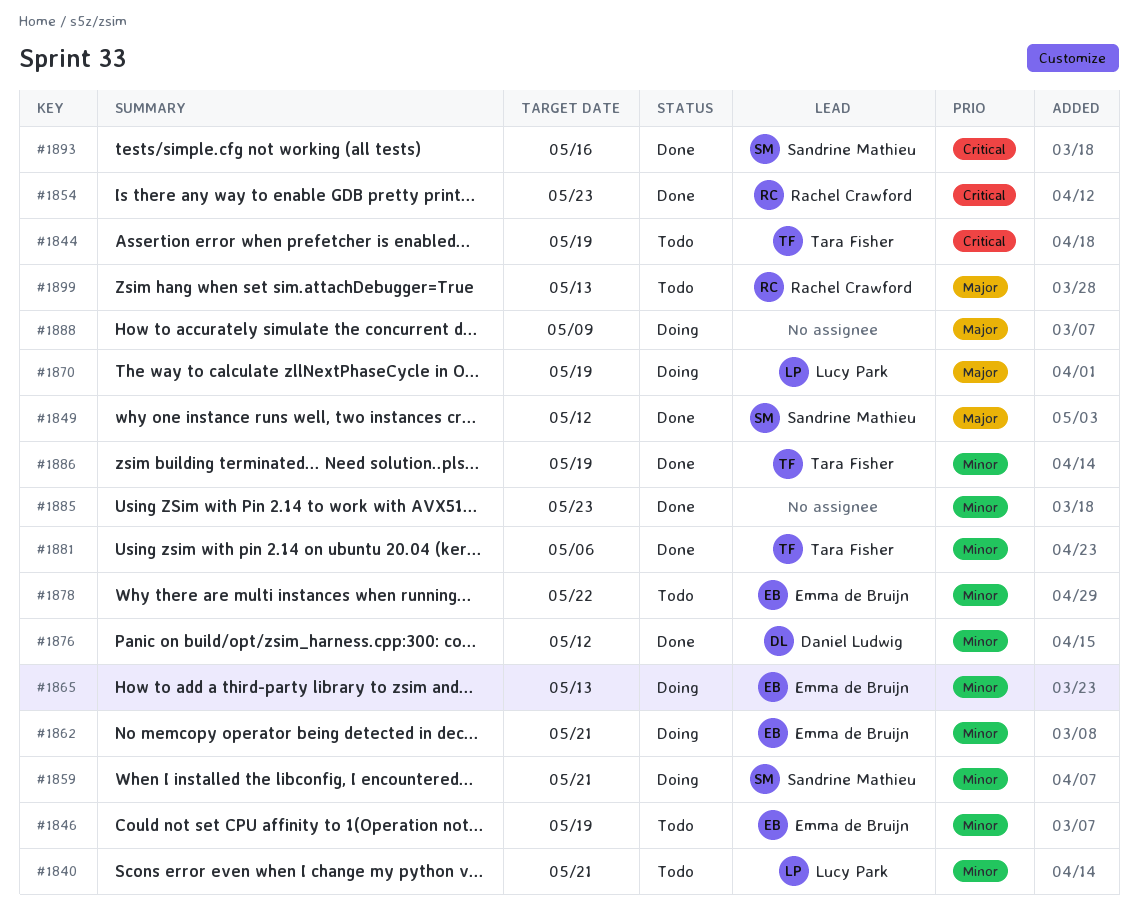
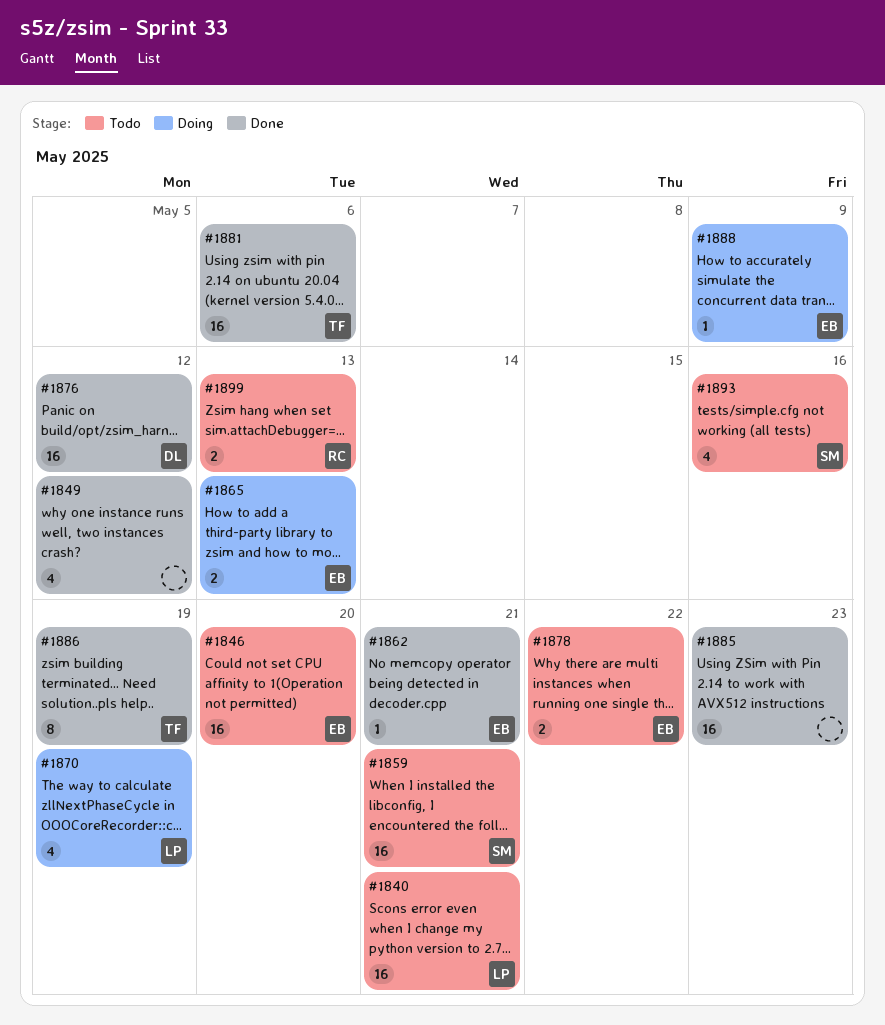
#1844: present -> none
#1846, due: May 19 -> May 20
#1849, owner: Sandrine Mathieu -> none
#1854: present -> none
#1859, status: Doing -> Todo
#1862, status: Doing -> Done
#1888, owner: none -> Emma de Bruijn
#1893, status: Done -> Todo

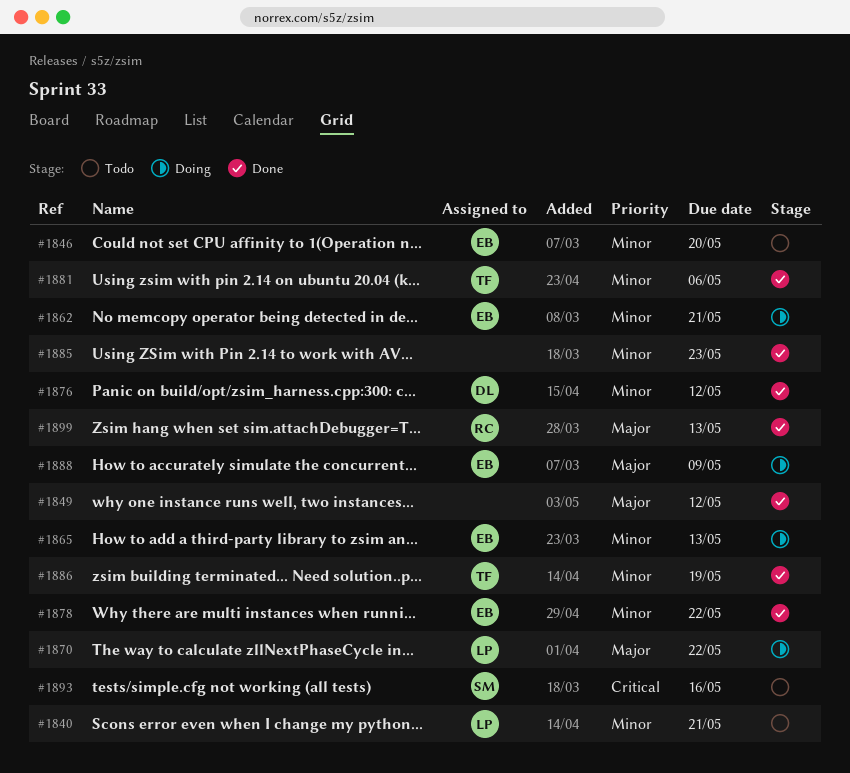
#1859: present -> none
#1862, status: Done -> Doing
#1870, due: May 19 -> May 22
#1878, status: Todo -> Done
#1899, status: Todo -> Done

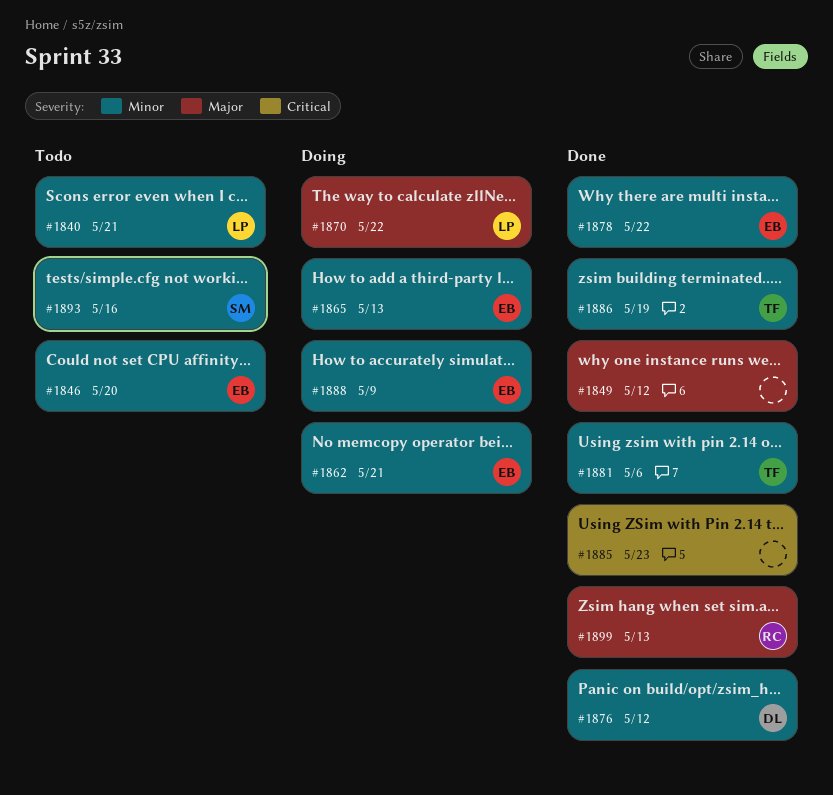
#1885, priority: Minor -> Critical
#1888, priority: Major -> Minor
#1893, priority: Critical -> Minor

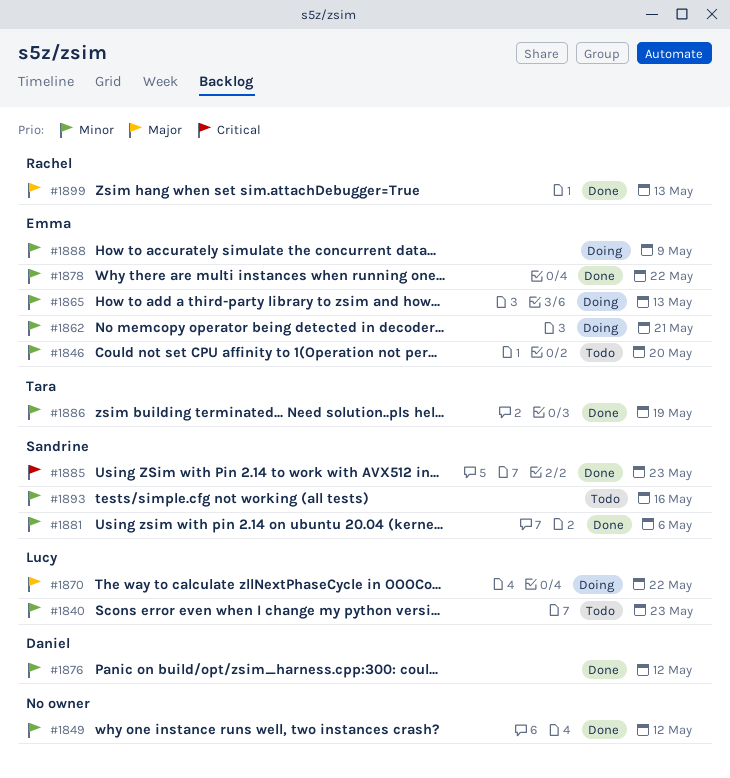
#1840, due: May 21 -> May 23
#1849, priority: Major -> Minor
#1881, owner: Tara -> Sandrine
#1885, owner: none -> Sandrine

